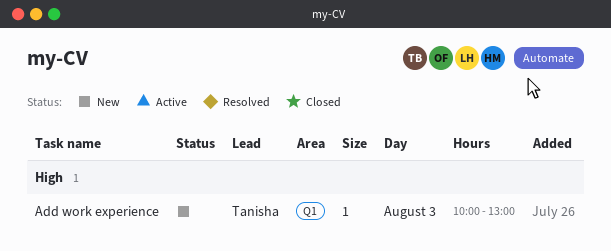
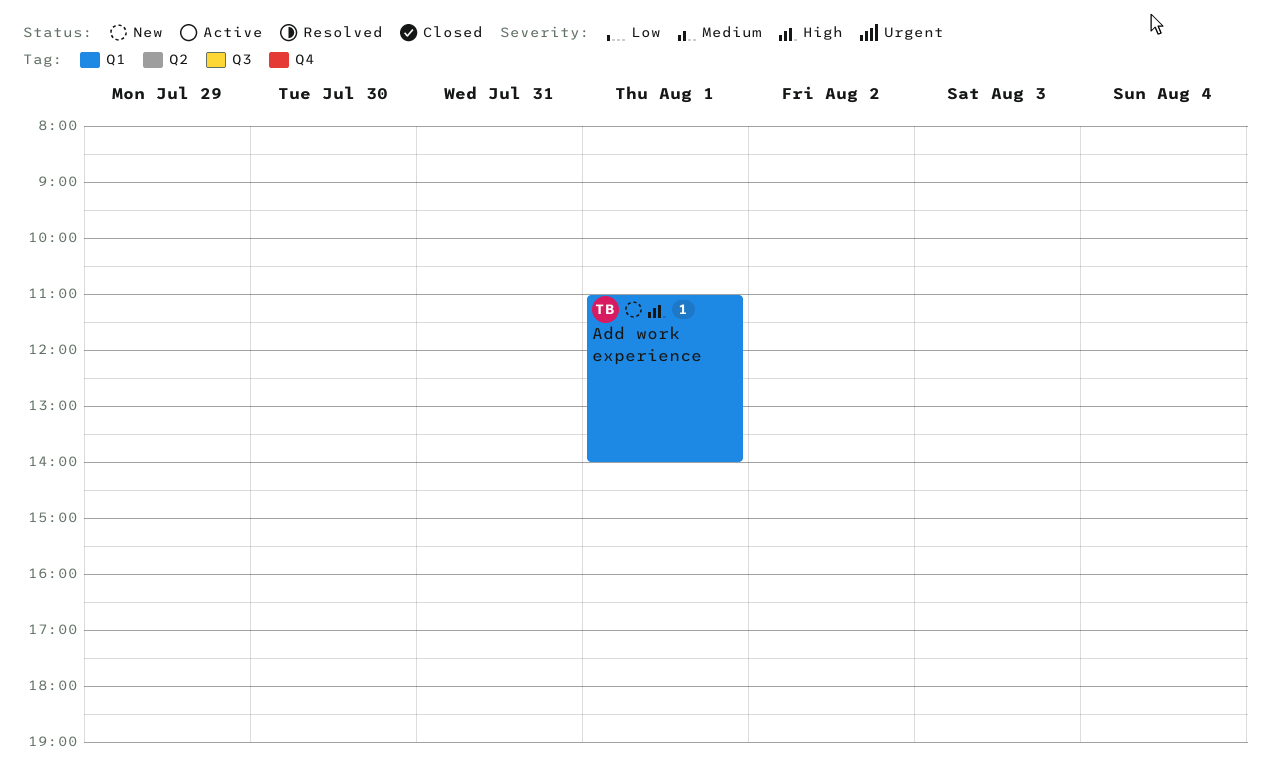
Add work experience, day: Aug 3 -> Aug 1
Add work experience, begins: 10:00 -> 11:00
Add work experience, ends: 13:00 -> 14:00

